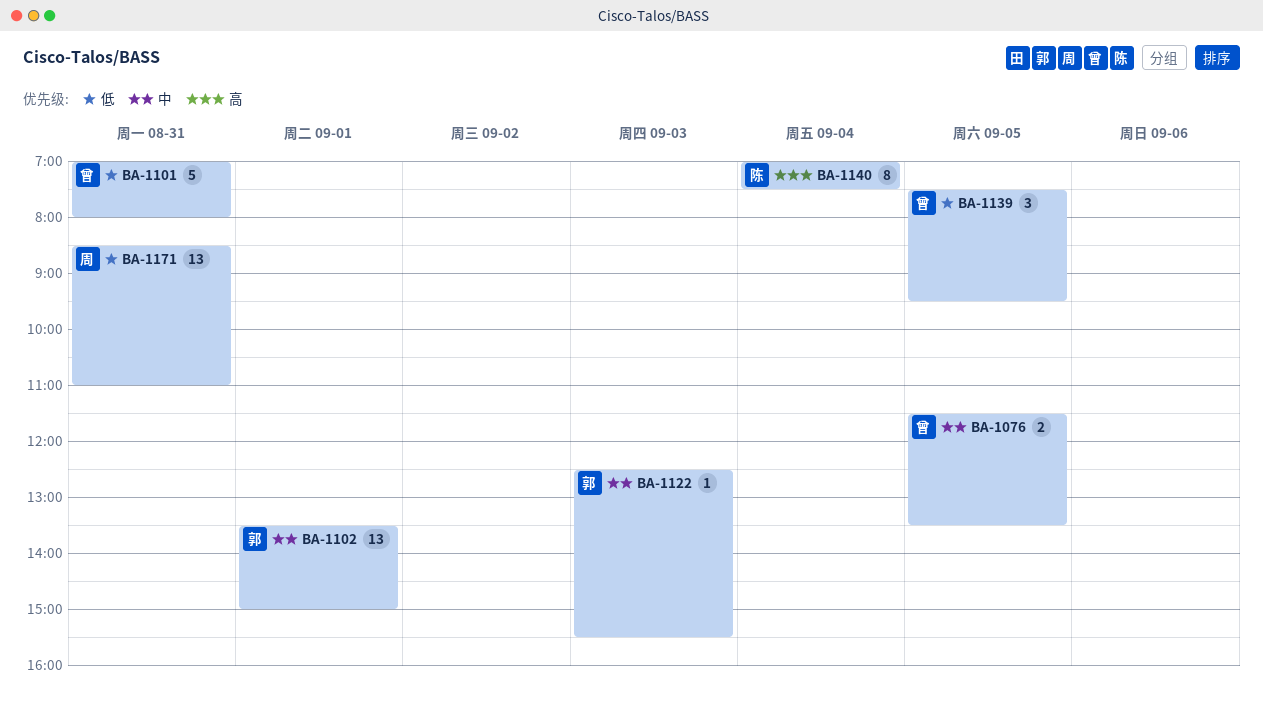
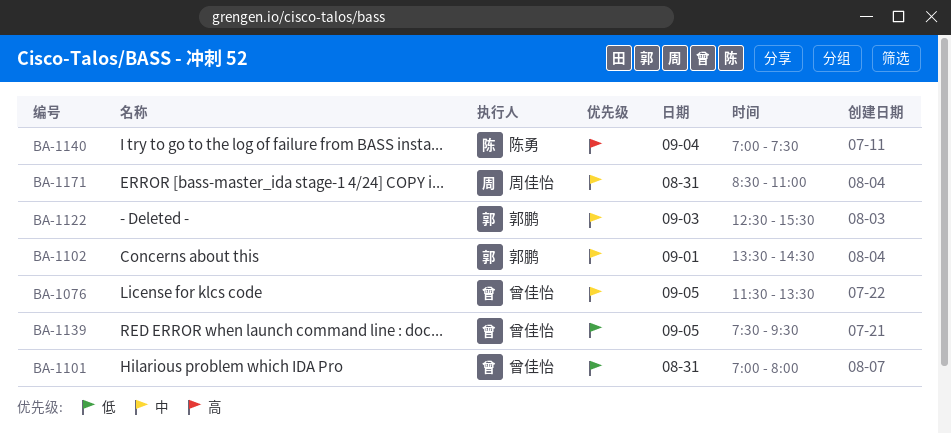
BA-1102, ends: 15:00 -> 14:30
BA-1171, priority: 低 -> 中

